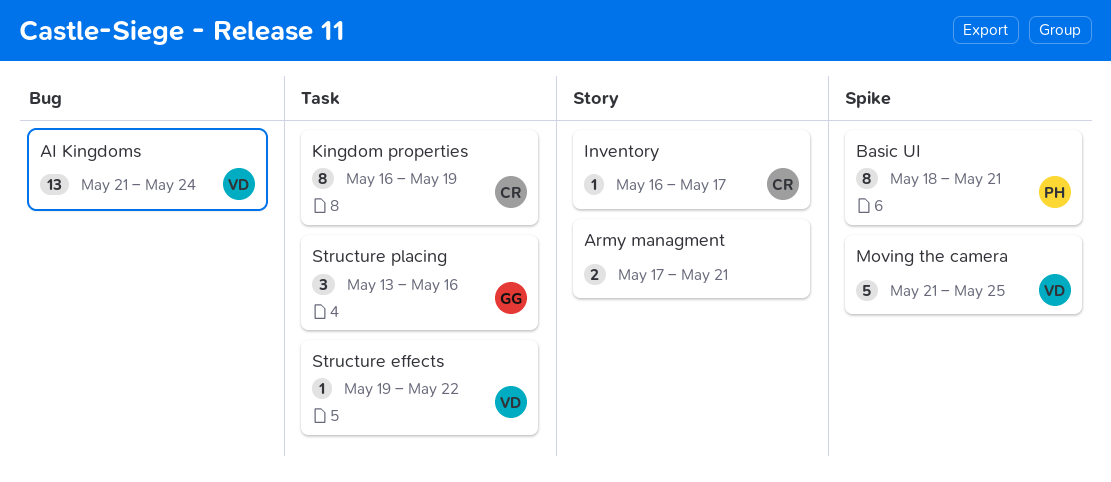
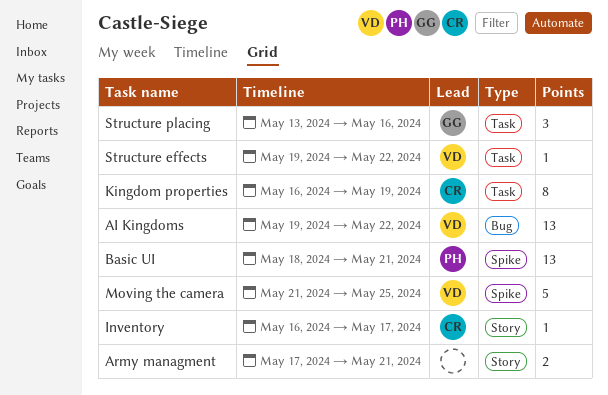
AI Kingdoms, start: May 21 -> May 19
AI Kingdoms, due: May 24 -> May 22
Basic UI, estimate: 8 -> 13

